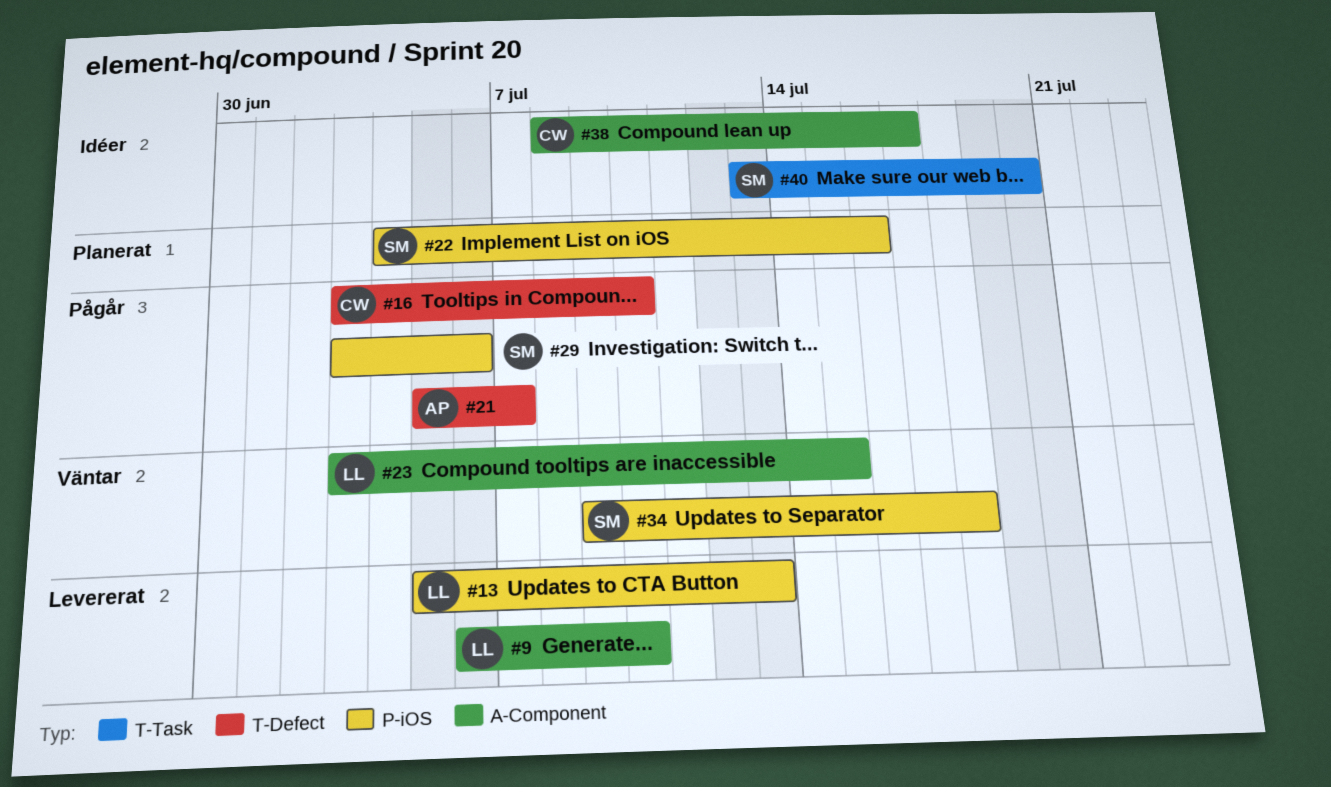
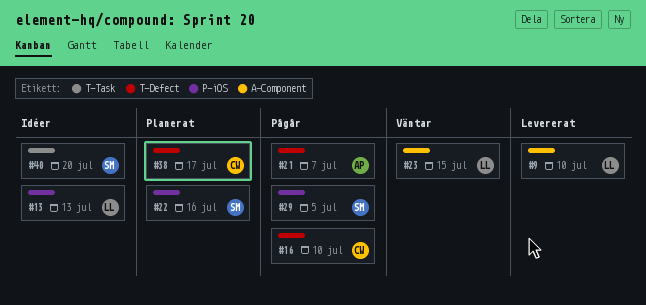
#13, status: Levererat -> Idéer
#29, due: Jul 6 -> Jul 5
#34: present -> none
#38, status: Idéer -> Planerat
#38, label: A-Component -> T-Defect

